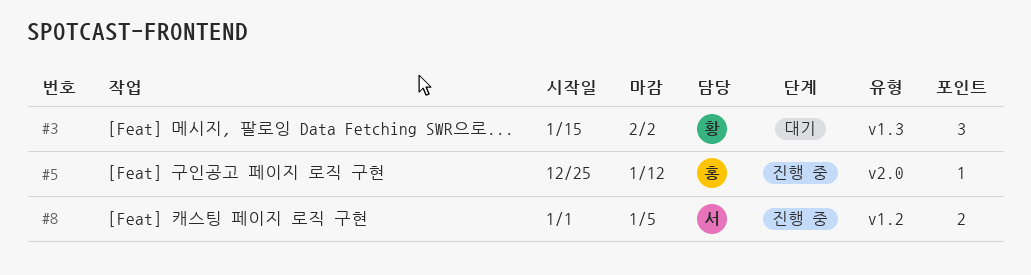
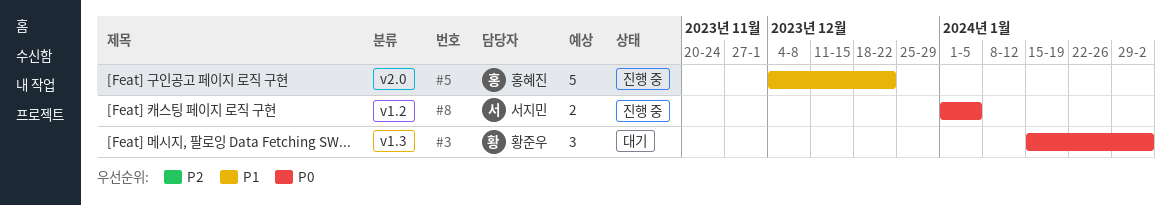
#5, estimate: 1 -> 5
#5, start: Dec 25 -> Dec 4
#5, due: Jan 12 -> Dec 22

